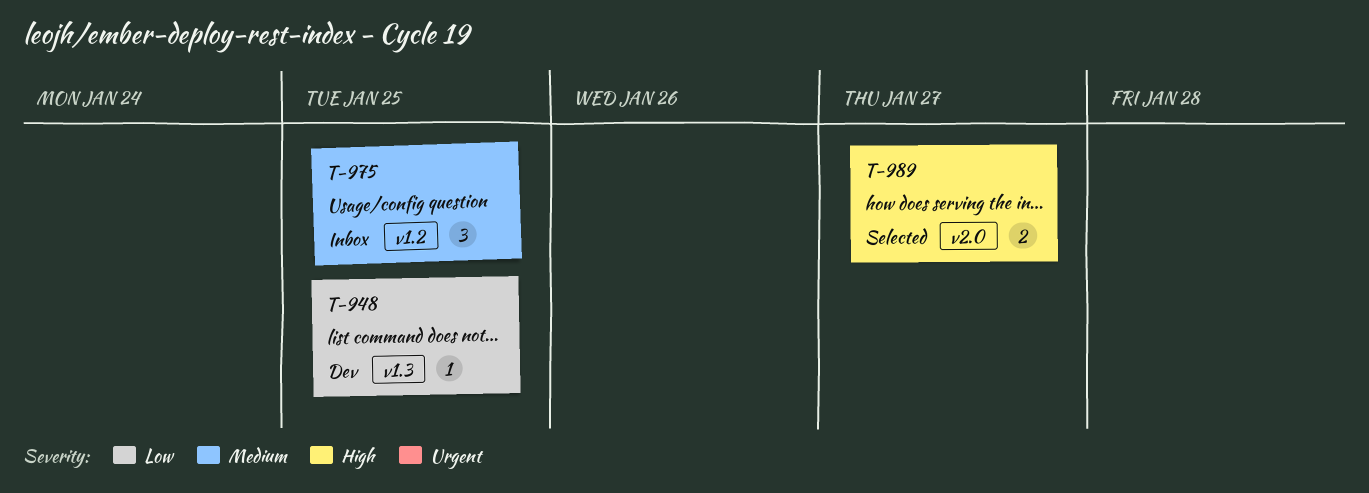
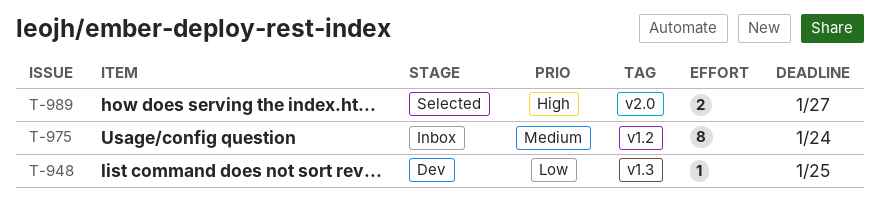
T-975, estimate: 3 -> 8
T-975, due: Jan 25 -> Jan 24

